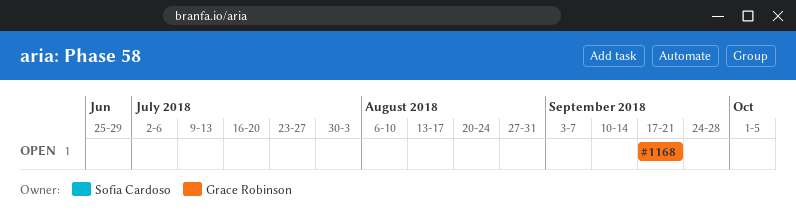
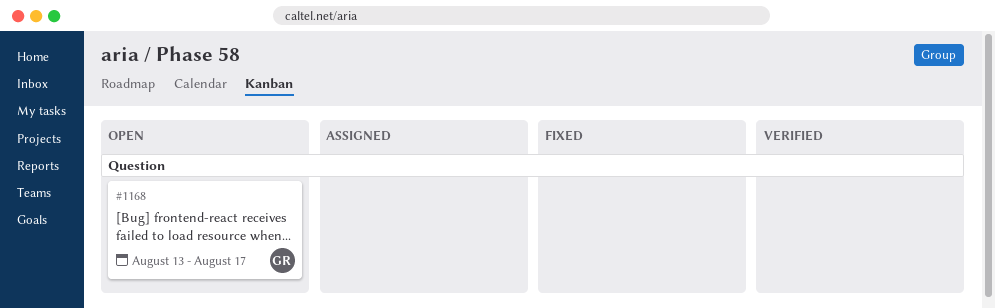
#1168, start: Sep 17 -> Aug 13
#1168, due: Sep 21 -> Aug 17

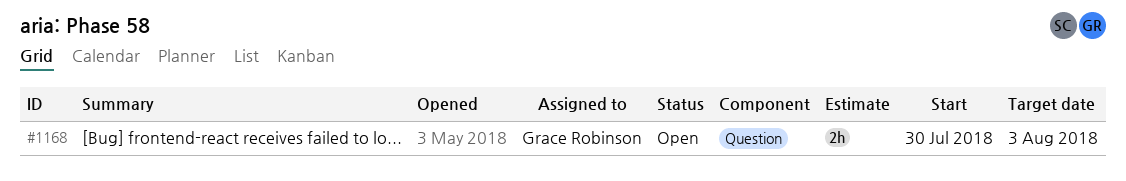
#1168, start: Aug 13 -> Jul 30
#1168, due: Aug 17 -> Aug 3

